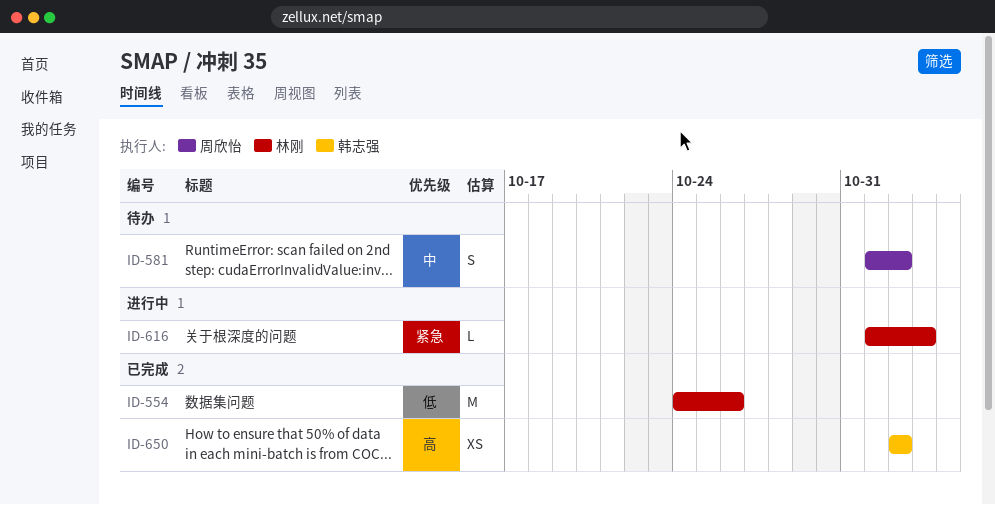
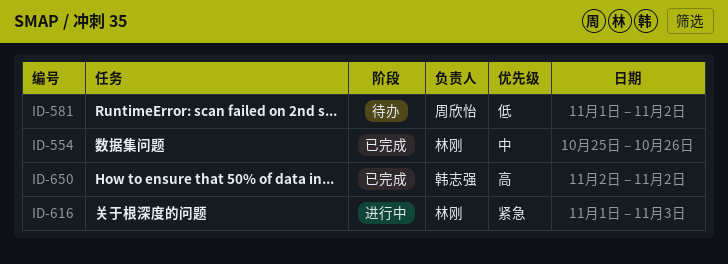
ID-554, priority: 低 -> 中
ID-554, start: Oct 24 -> Oct 25
ID-581, priority: 中 -> 低

